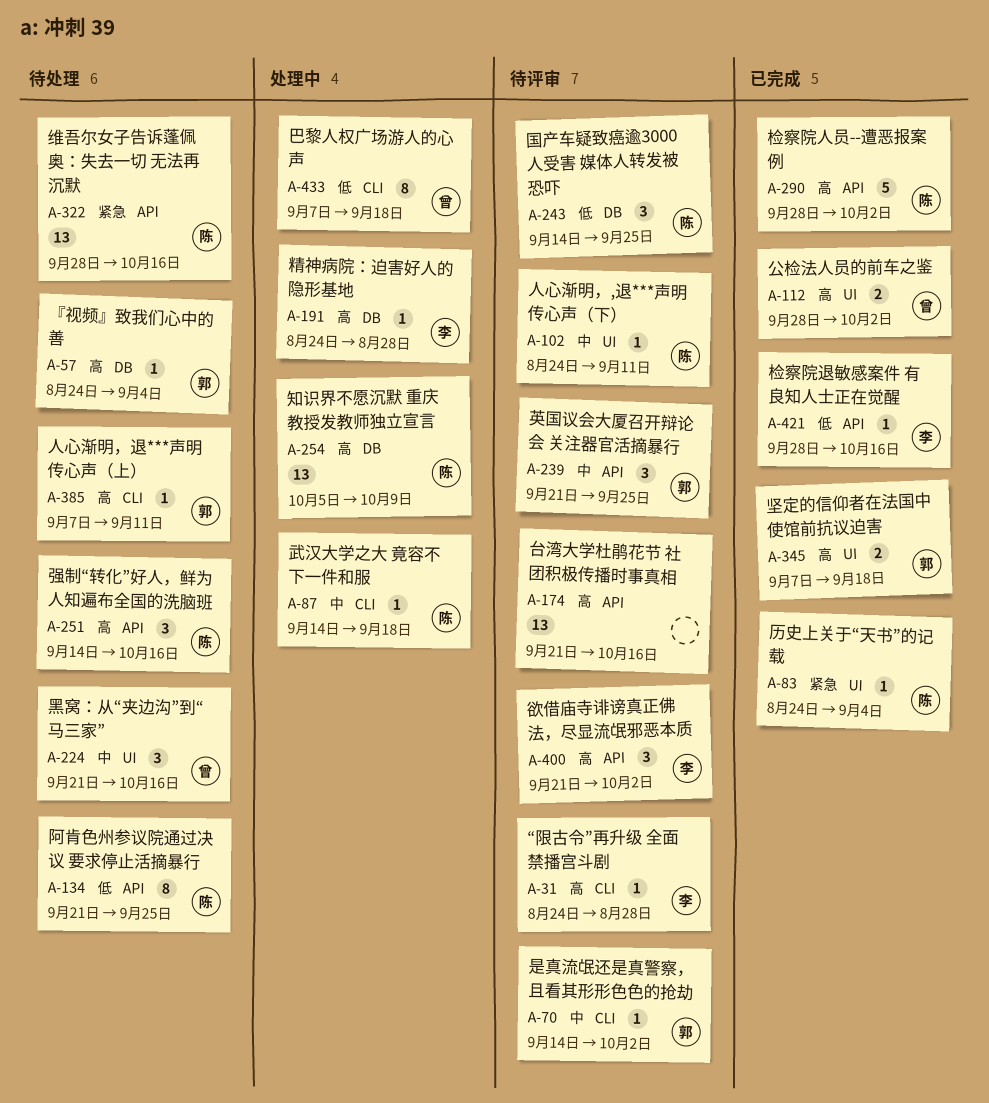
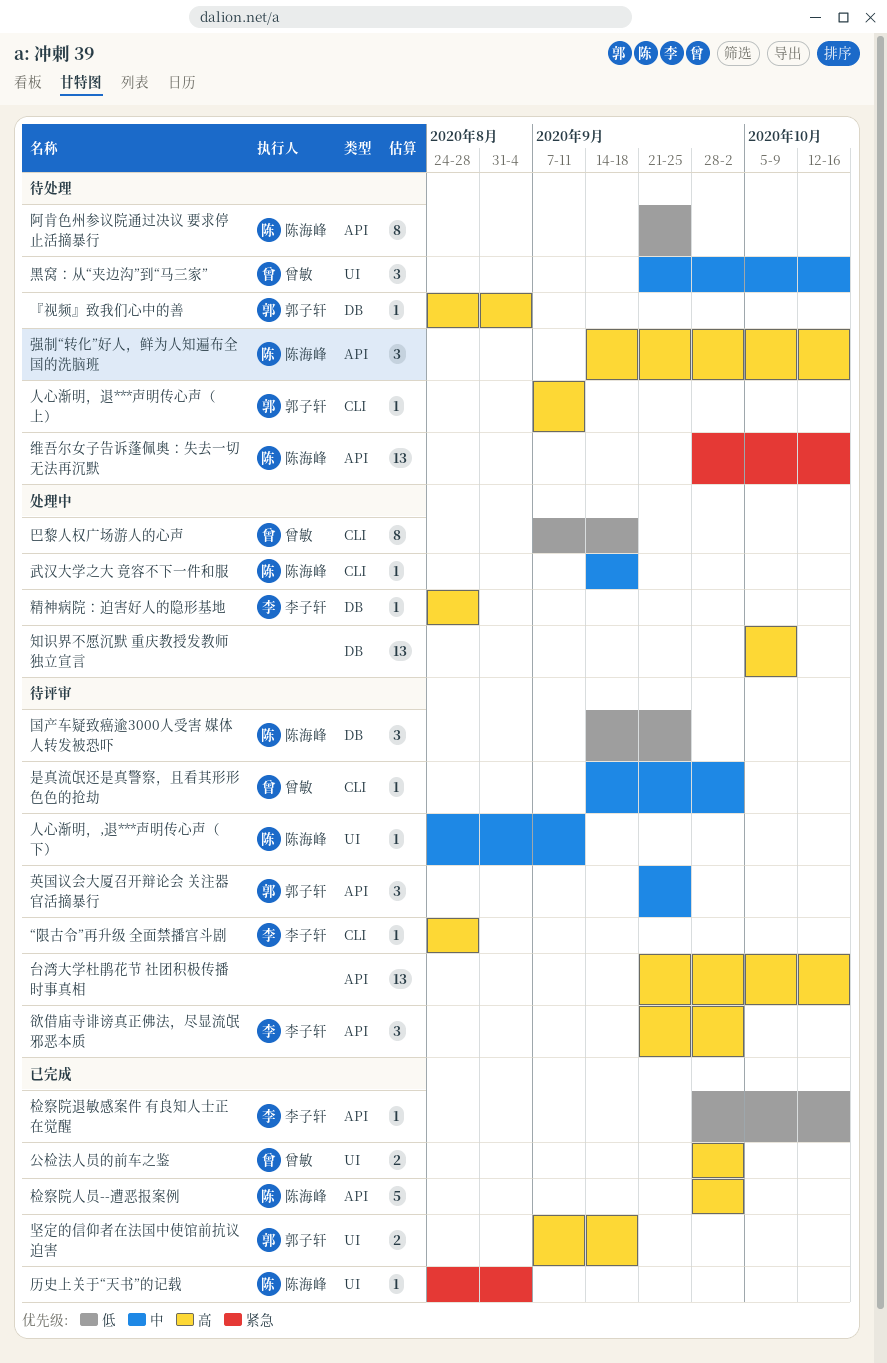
是真流氓还是真警察，且看其形形色色的抢劫, owner: 郭子轩 -> 曾敏
知识界不愿沉默 重庆教授发教师独立宣言, owner: 陈海峰 -> none

